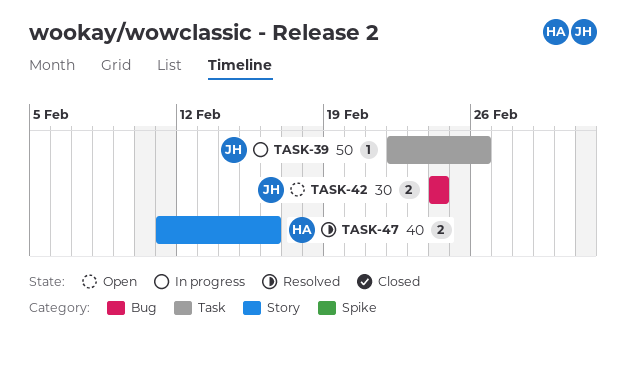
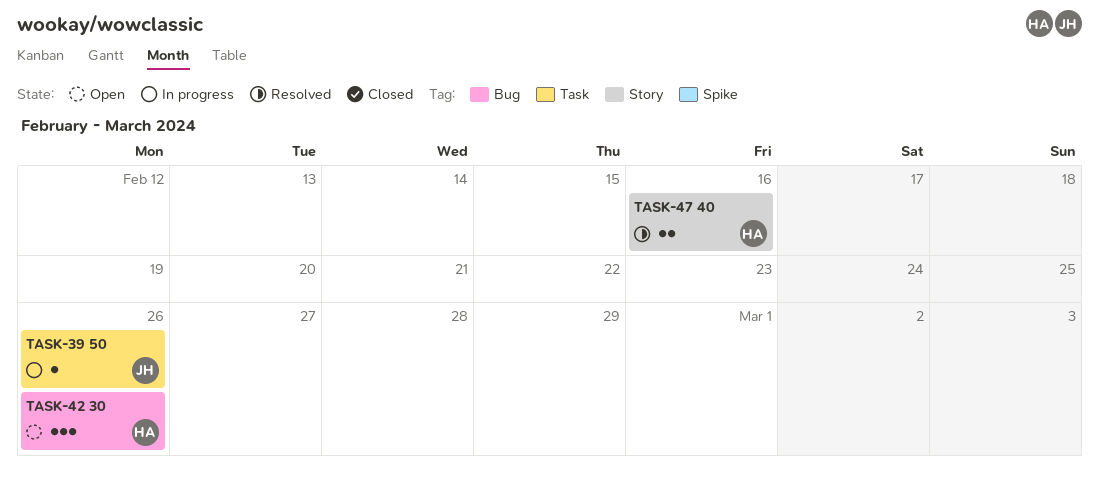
TASK-42, owner: JH -> HA
TASK-42, estimate: 2 -> 3
TASK-42, due: Feb 24 -> Feb 26

